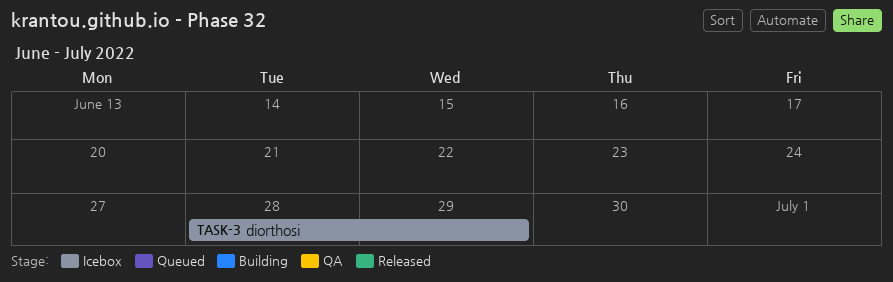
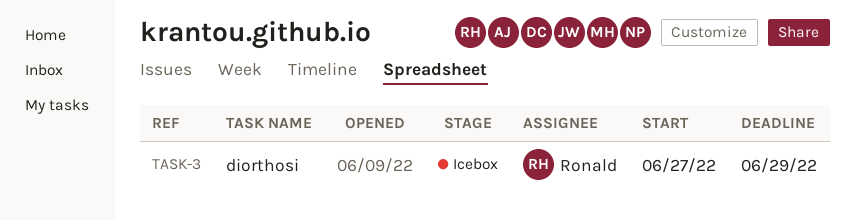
TASK-3, start: Jun 28 -> Jun 27

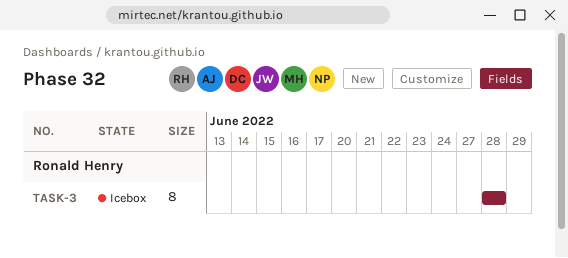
TASK-3, start: Jun 27 -> Jun 28
TASK-3, due: Jun 29 -> Jun 28

